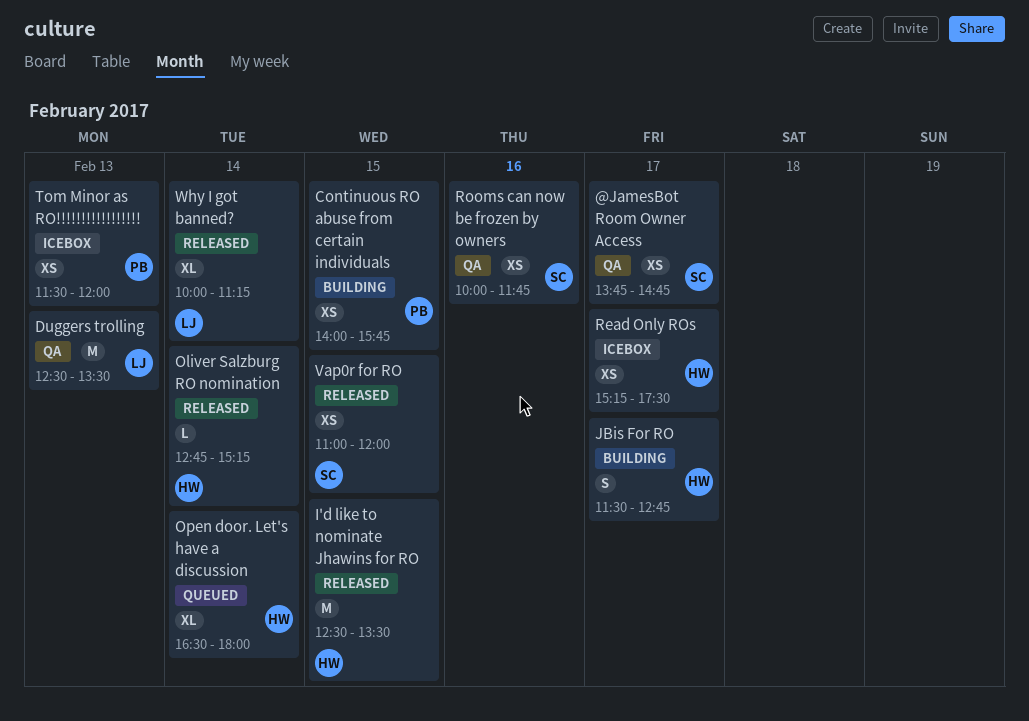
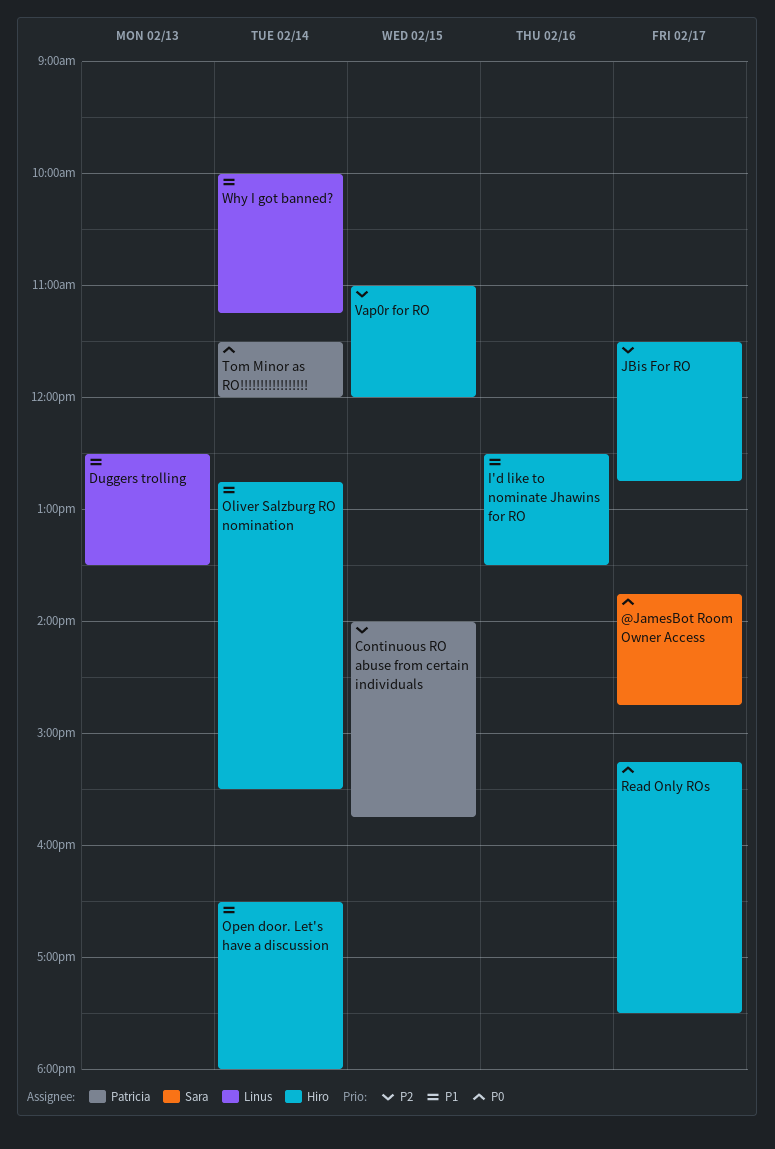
I'd like to nominate Jhawins for RO, day: Feb 15 -> Feb 16
Oliver Salzburg RO nomination, ends: 15:15 -> 15:30
Rooms can now be frozen by owners: present -> none
Tom Minor as RO!!!!!!!!!!!!!!!!!, day: Feb 13 -> Feb 14
Vap0r for RO, owner: Sara -> Hiro

